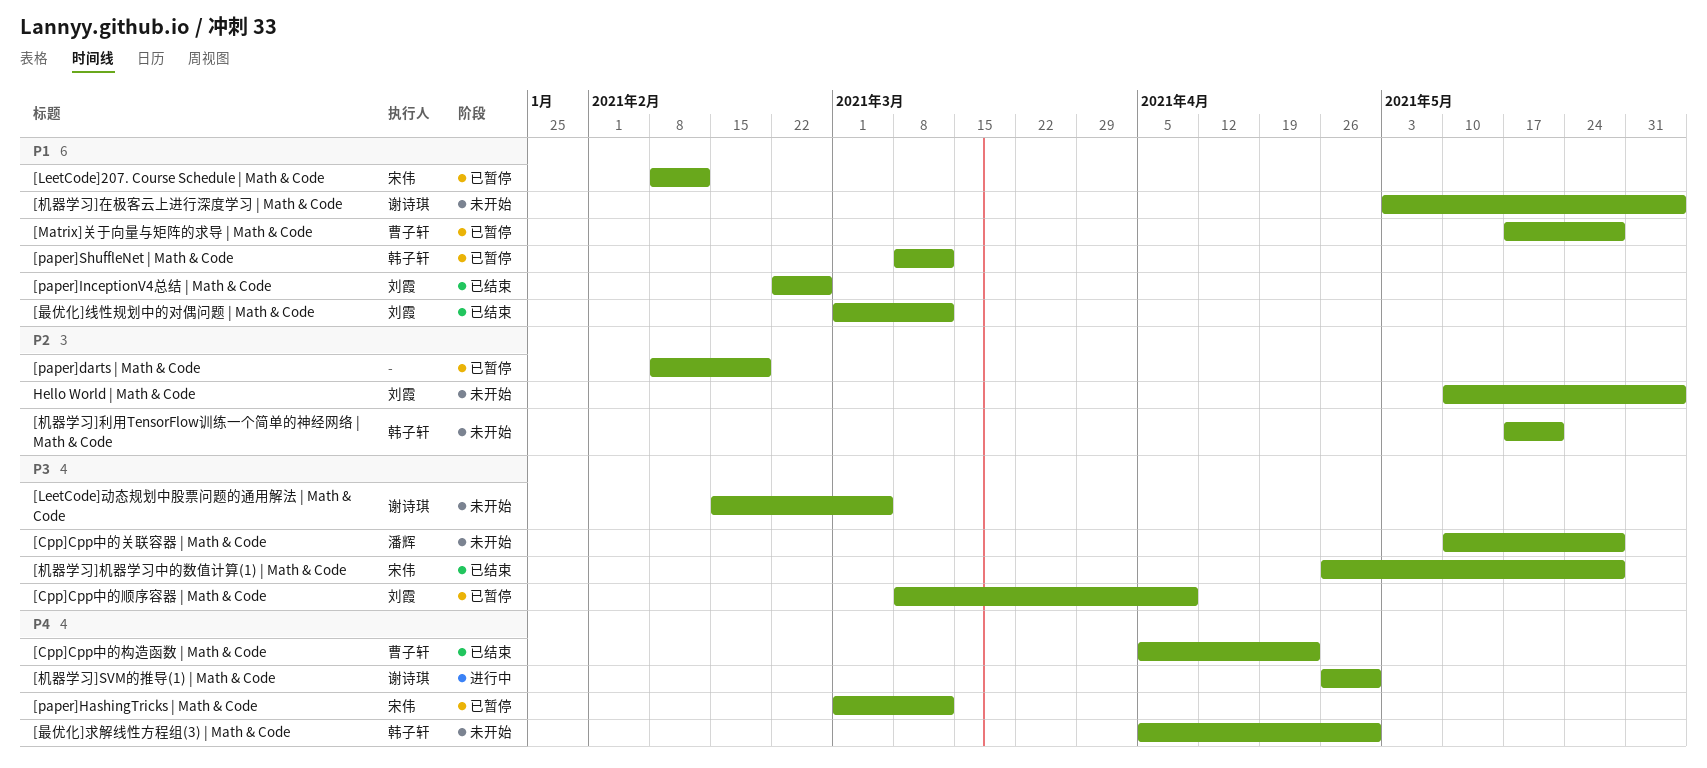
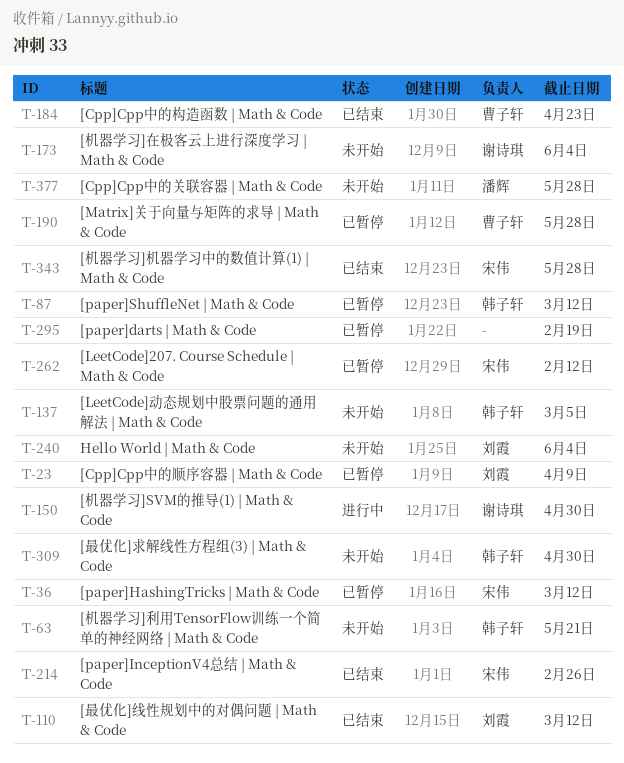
[LeetCode]动态规划中股票问题的通用解法 | Math & Code, owner: 谢诗琪 -> 韩子轩
[paper]InceptionV4总结 | Math & Code, owner: 刘霞 -> 宋伟

